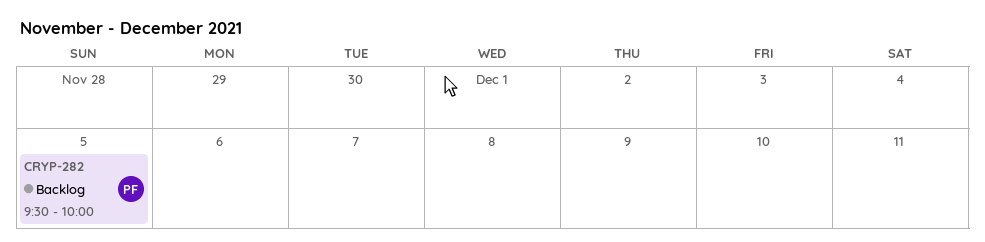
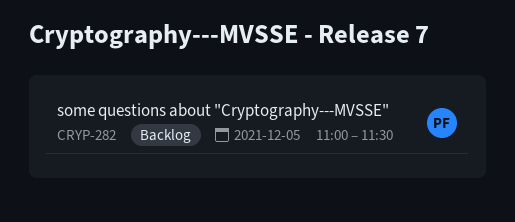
CRYP-282, begins: 09:30 -> 11:00
CRYP-282, ends: 10:00 -> 11:30

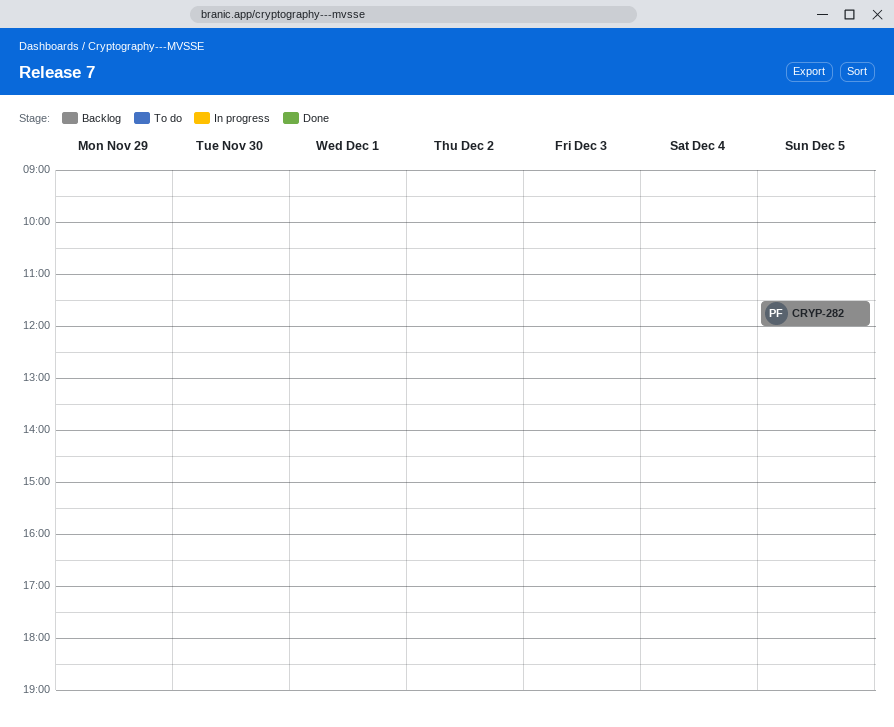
CRYP-282, begins: 11:00 -> 11:30
CRYP-282, ends: 11:30 -> 12:00

